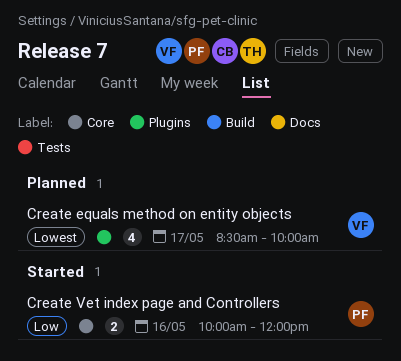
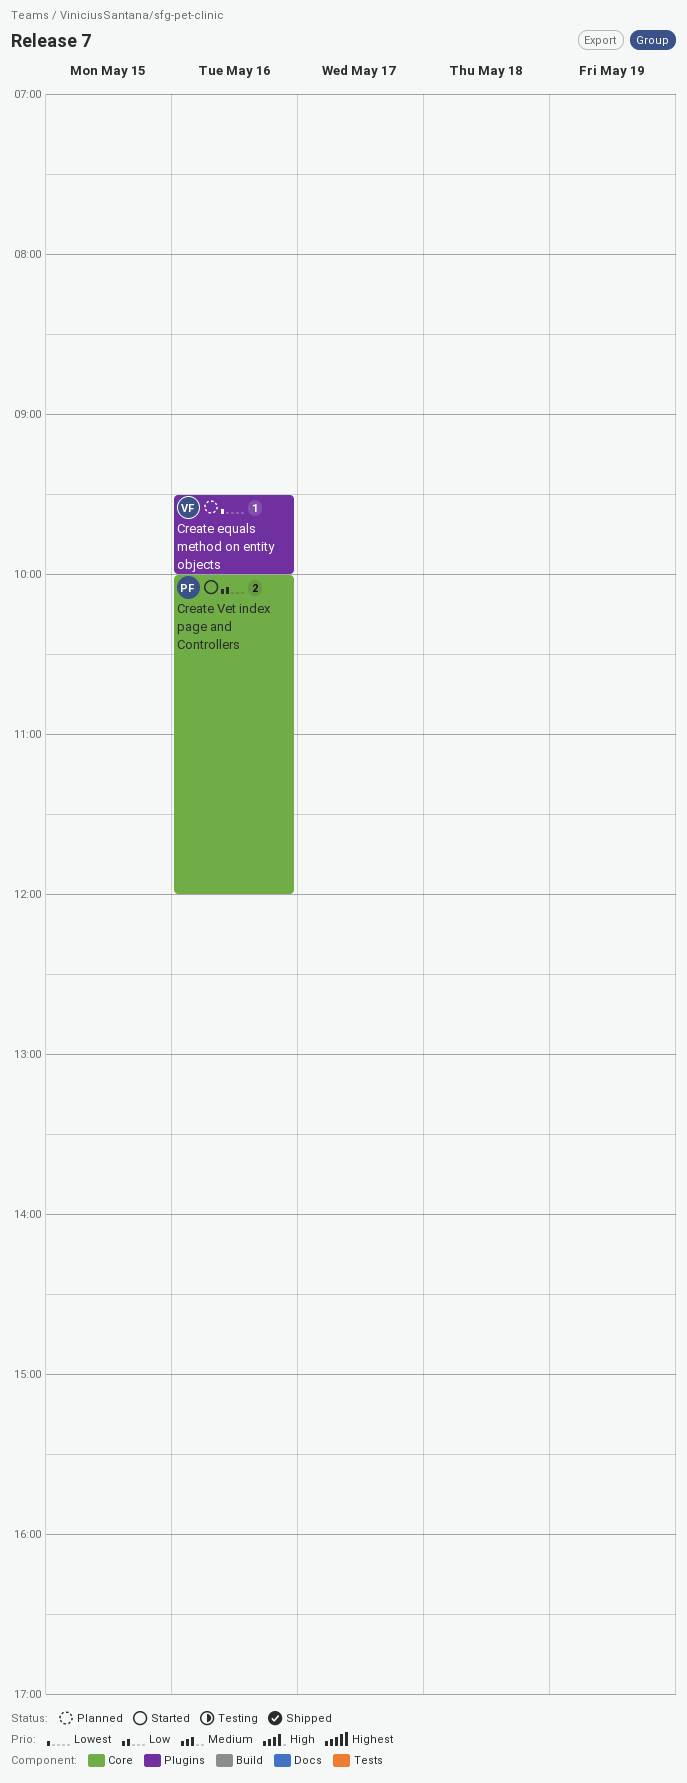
Create equals method on entity objects, estimate: 4 -> 1
Create equals method on entity objects, day: May 17 -> May 16
Create equals method on entity objects, begins: 08:30 -> 09:30

